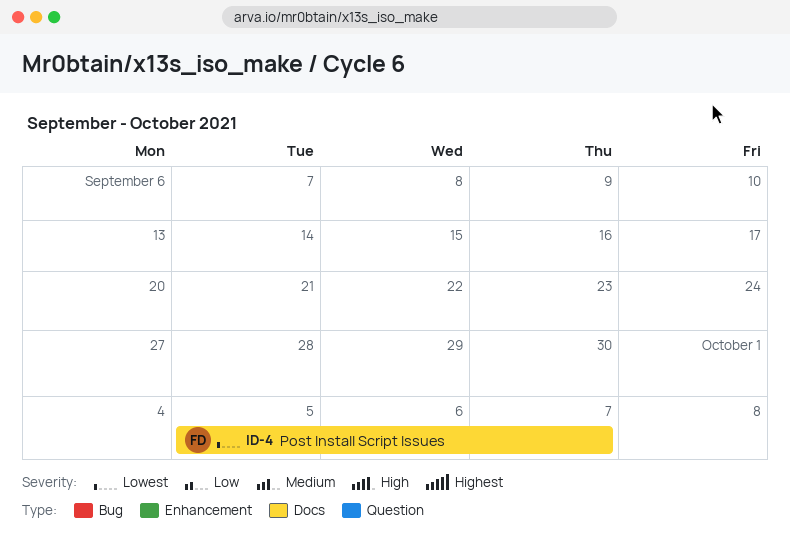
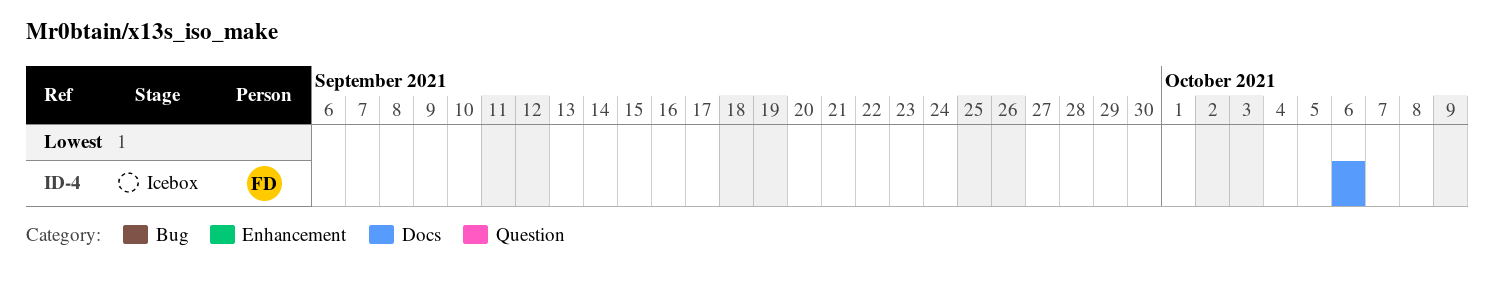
ID-4, start: Oct 5 -> Oct 6
ID-4, due: Oct 7 -> Oct 6

